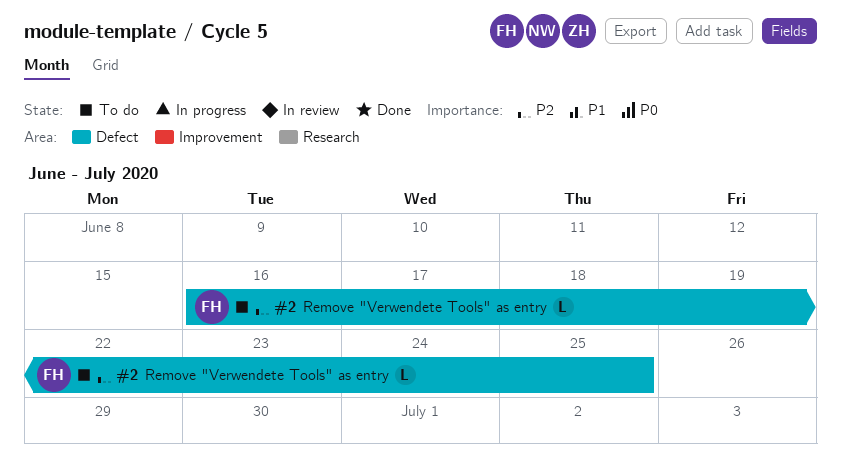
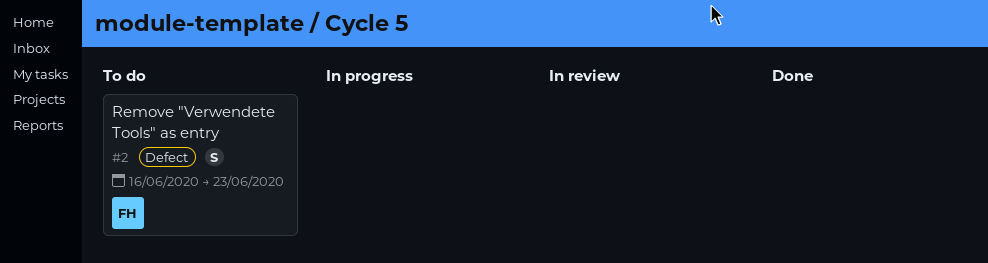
#2, estimate: L -> S
#2, due: Jun 25 -> Jun 23

